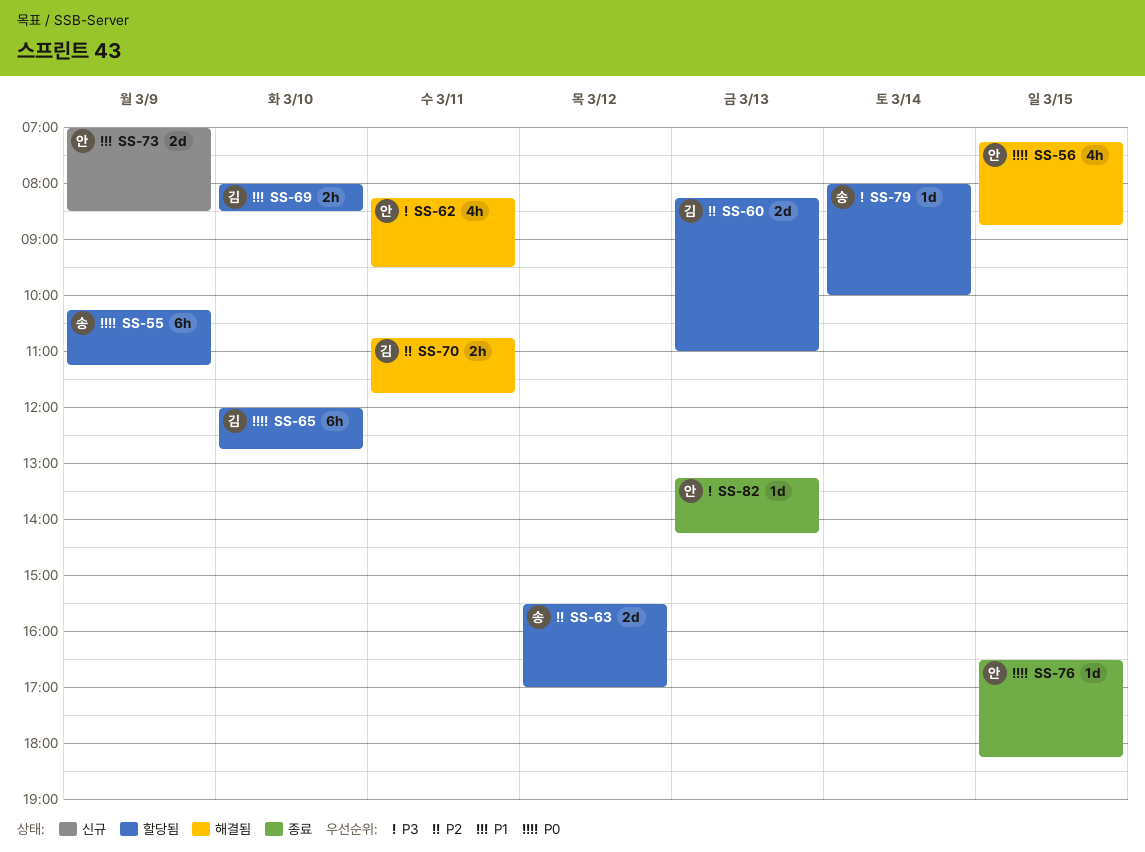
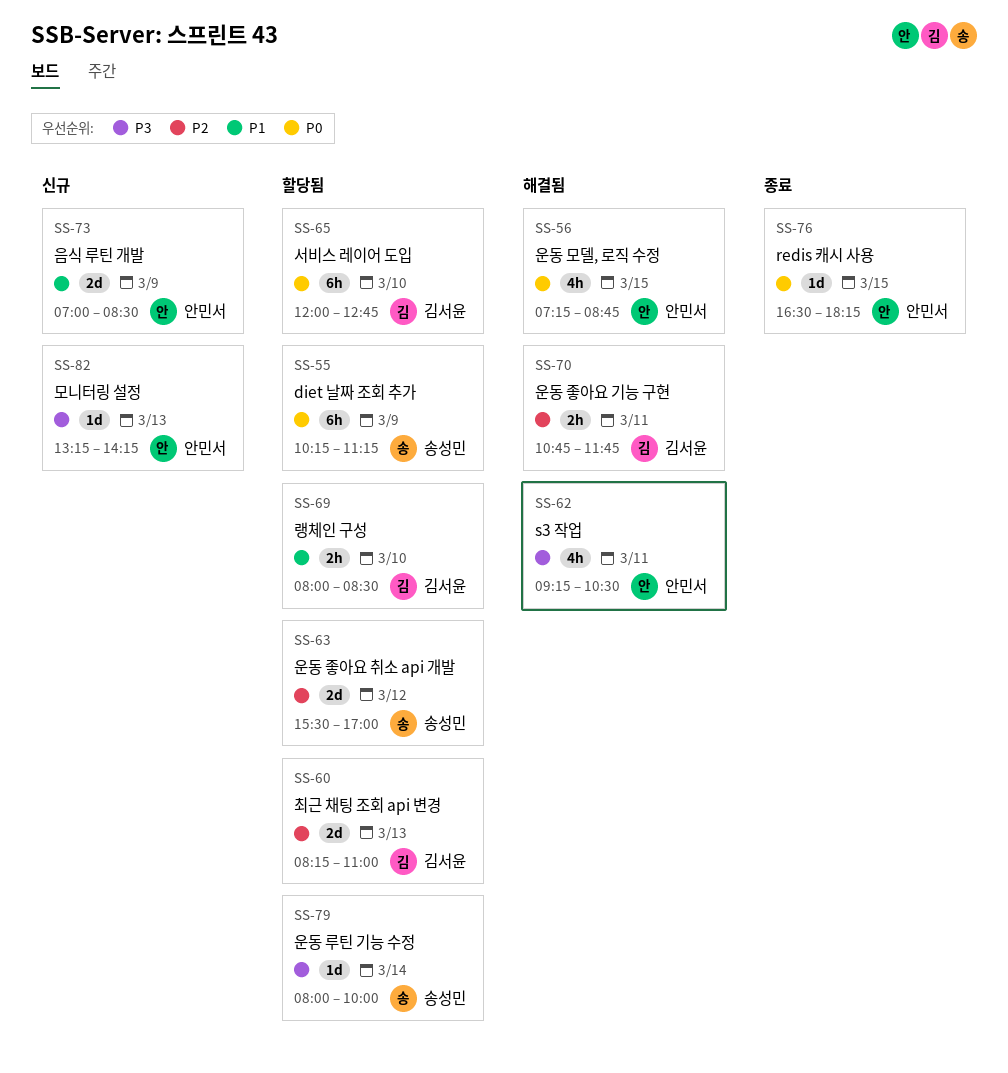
SS-62, begins: 08:15 -> 09:15
SS-62, ends: 09:30 -> 10:30
SS-82, status: 종료 -> 신규

